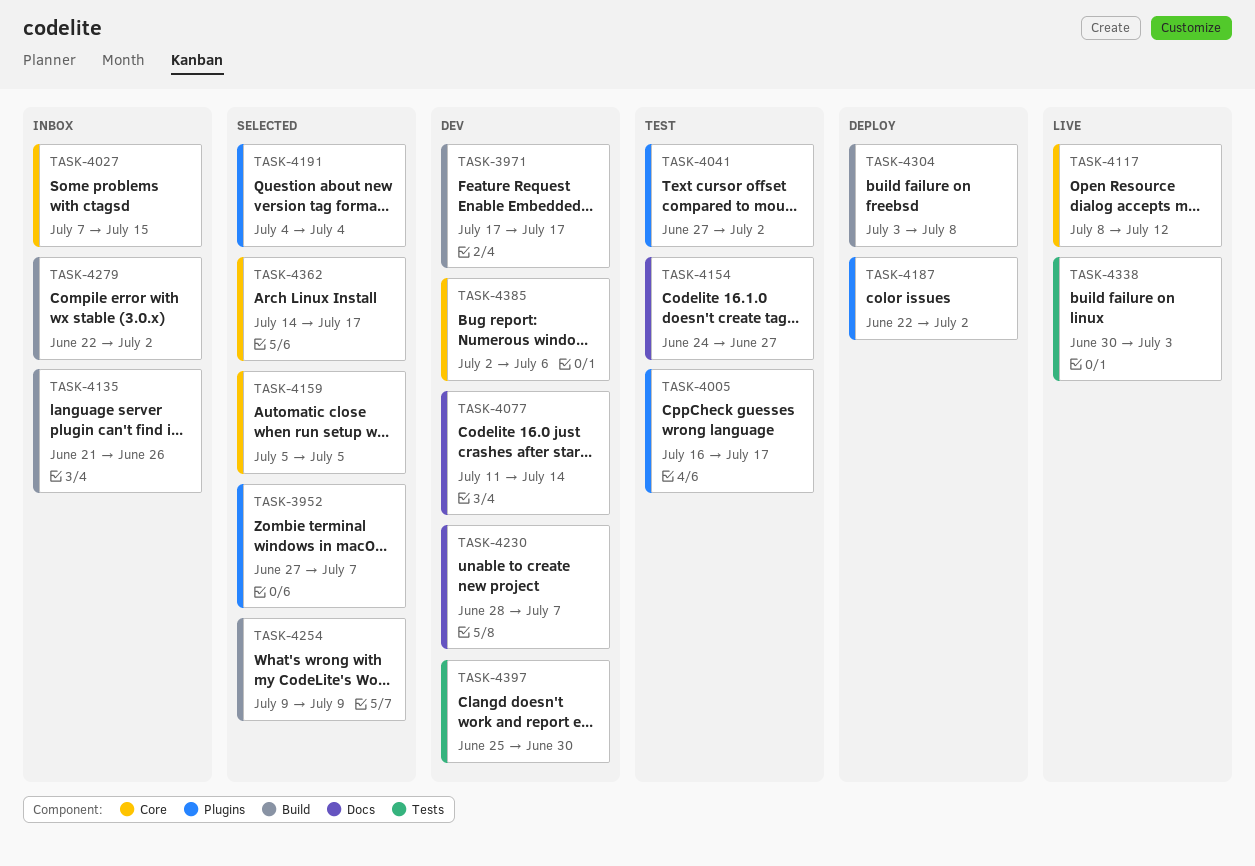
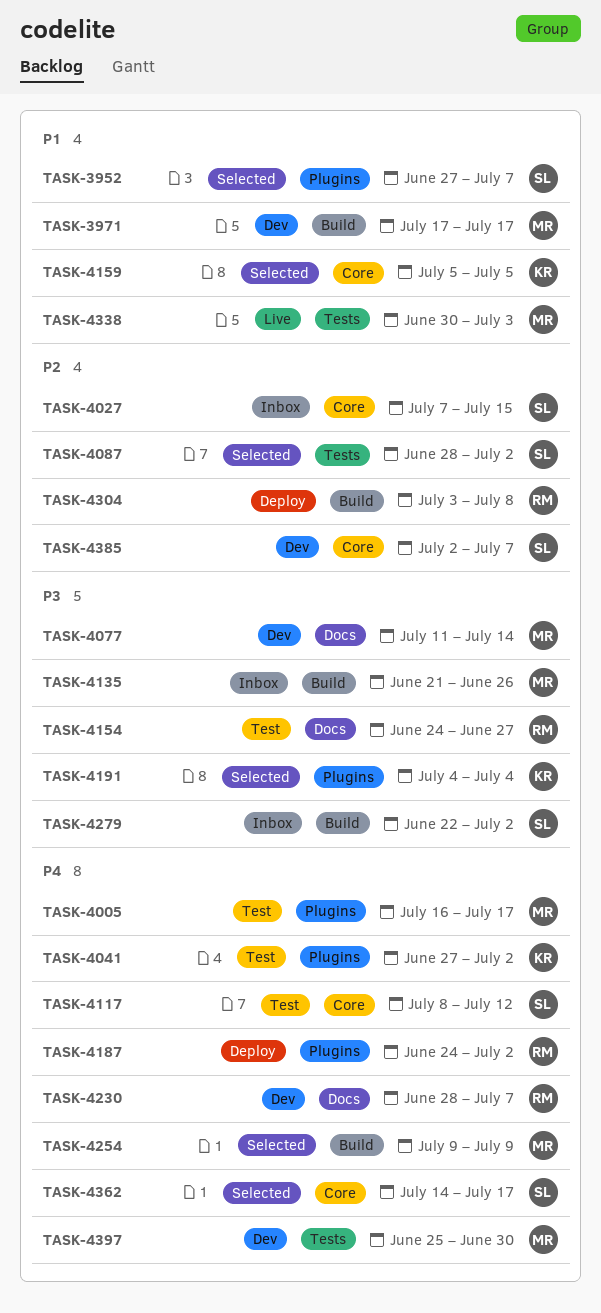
TASK-4087: none -> present
TASK-4117, status: Live -> Test
TASK-4187, start: Jun 22 -> Jun 24
TASK-4385, due: Jul 6 -> Jul 7

